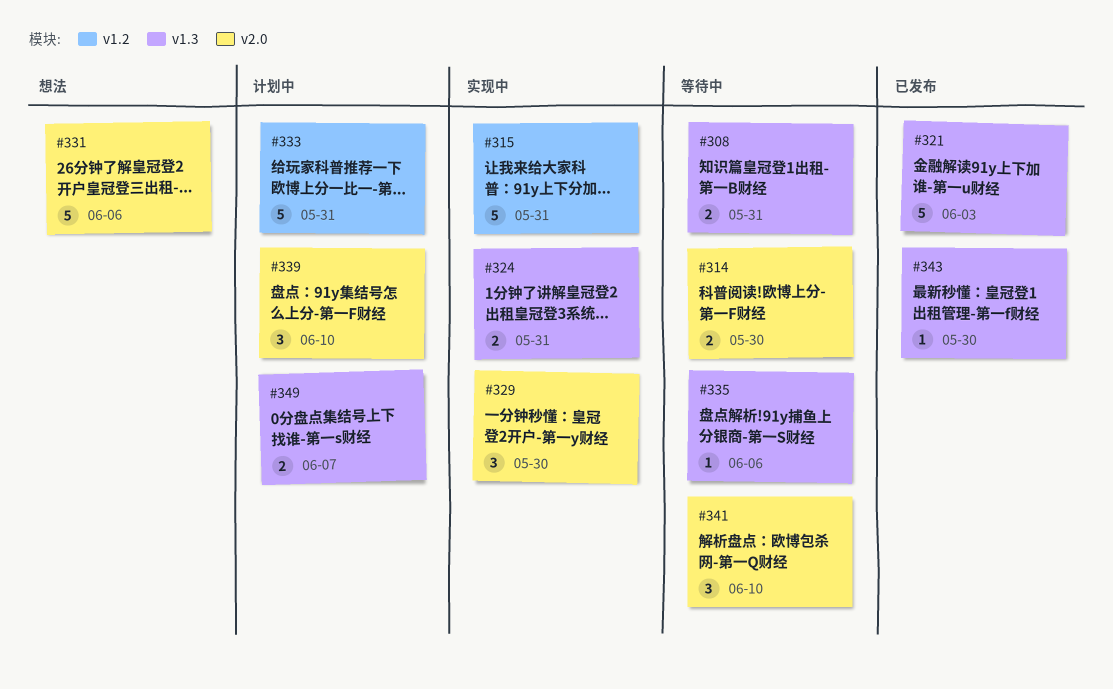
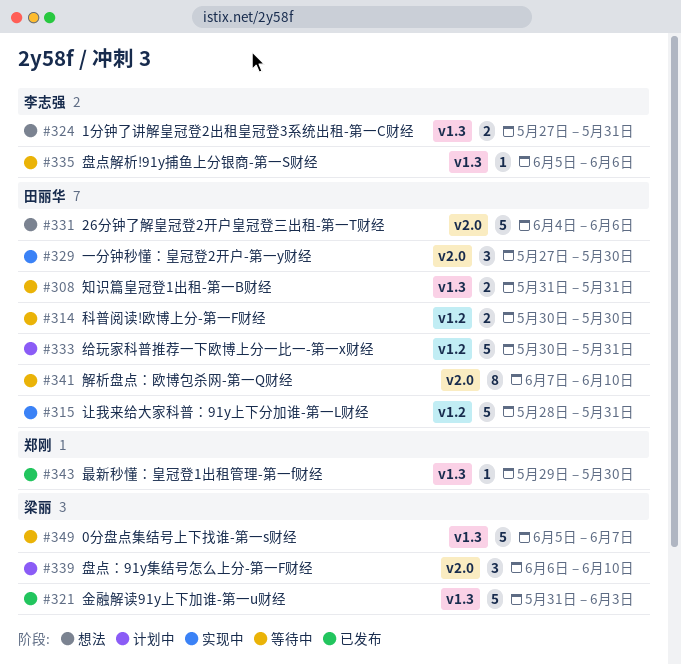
#314, label: v2.0 -> v1.2
#324, status: 实现中 -> 想法
#341, estimate: 3 -> 8
#349, status: 计划中 -> 等待中
#349, estimate: 2 -> 5

